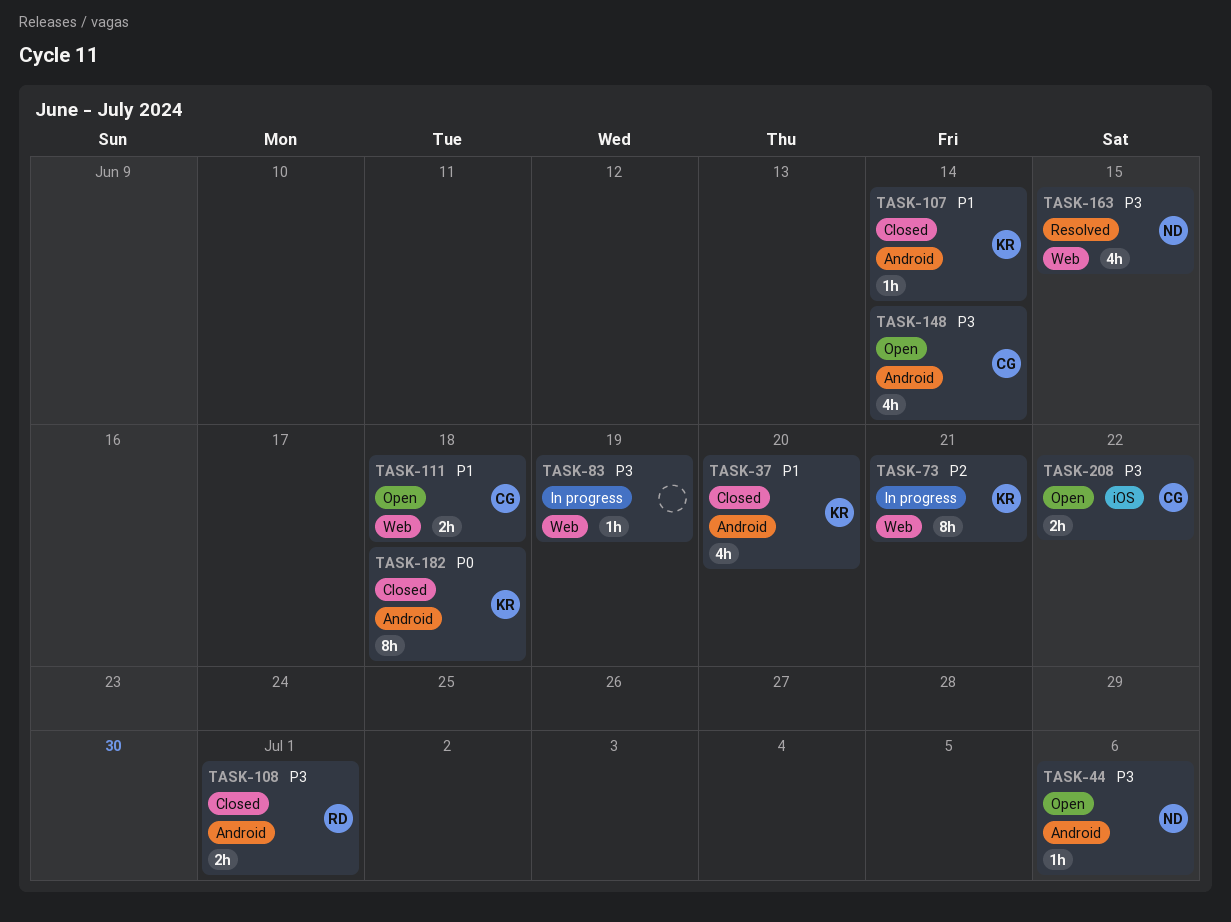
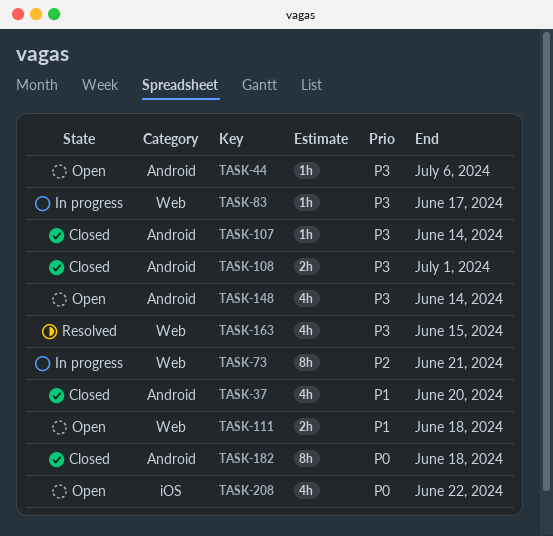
TASK-83, due: Jun 19 -> Jun 17
TASK-107, priority: P1 -> P3
TASK-208, priority: P3 -> P0
TASK-208, estimate: 2h -> 4h

